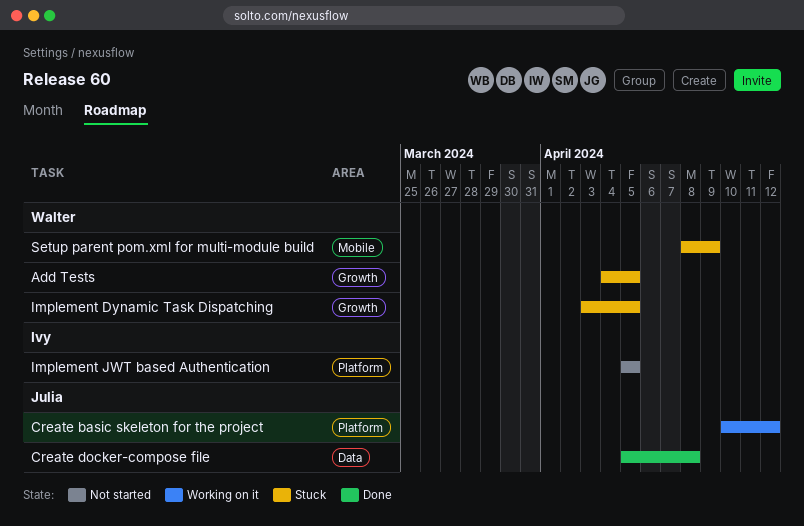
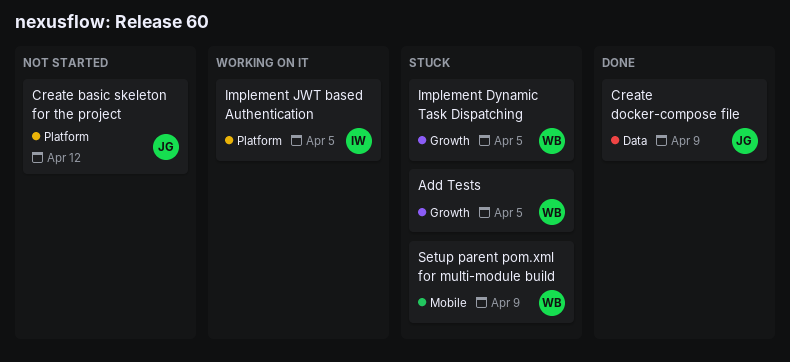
Create basic skeleton for the project, status: Working on it -> Not started
Create docker-compose file, due: Apr 8 -> Apr 9
Implement JWT based Authentication, status: Not started -> Working on it

